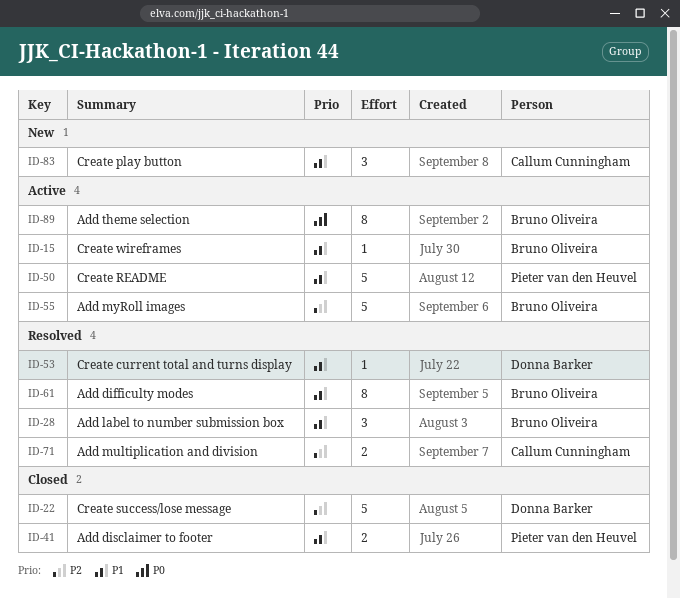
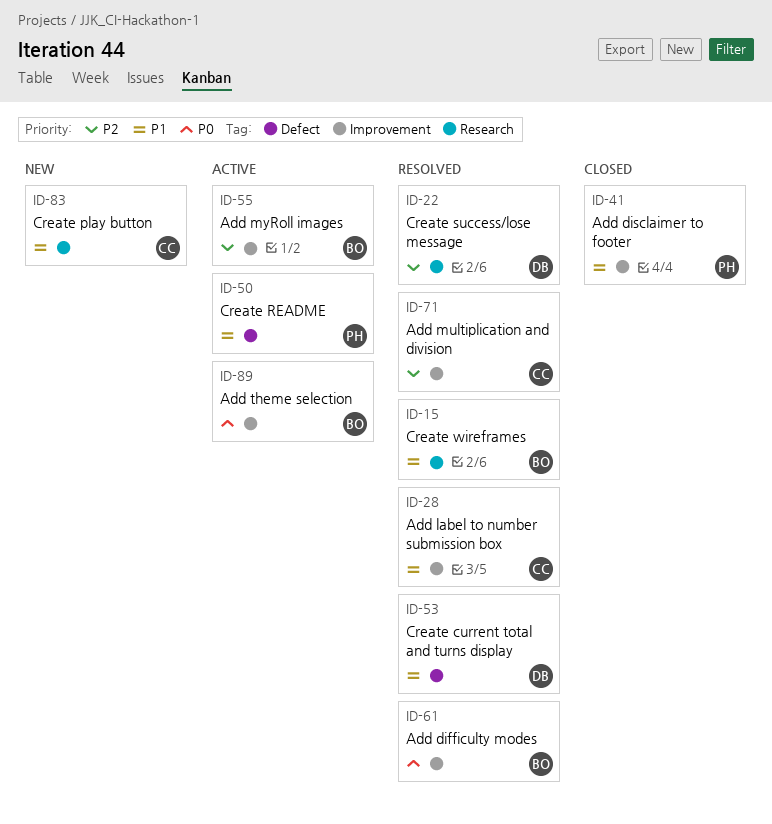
ID-15, status: Active -> Resolved
ID-22, status: Closed -> Resolved
ID-28, owner: Bruno Oliveira -> Callum Cunningham
ID-61, priority: P1 -> P0

